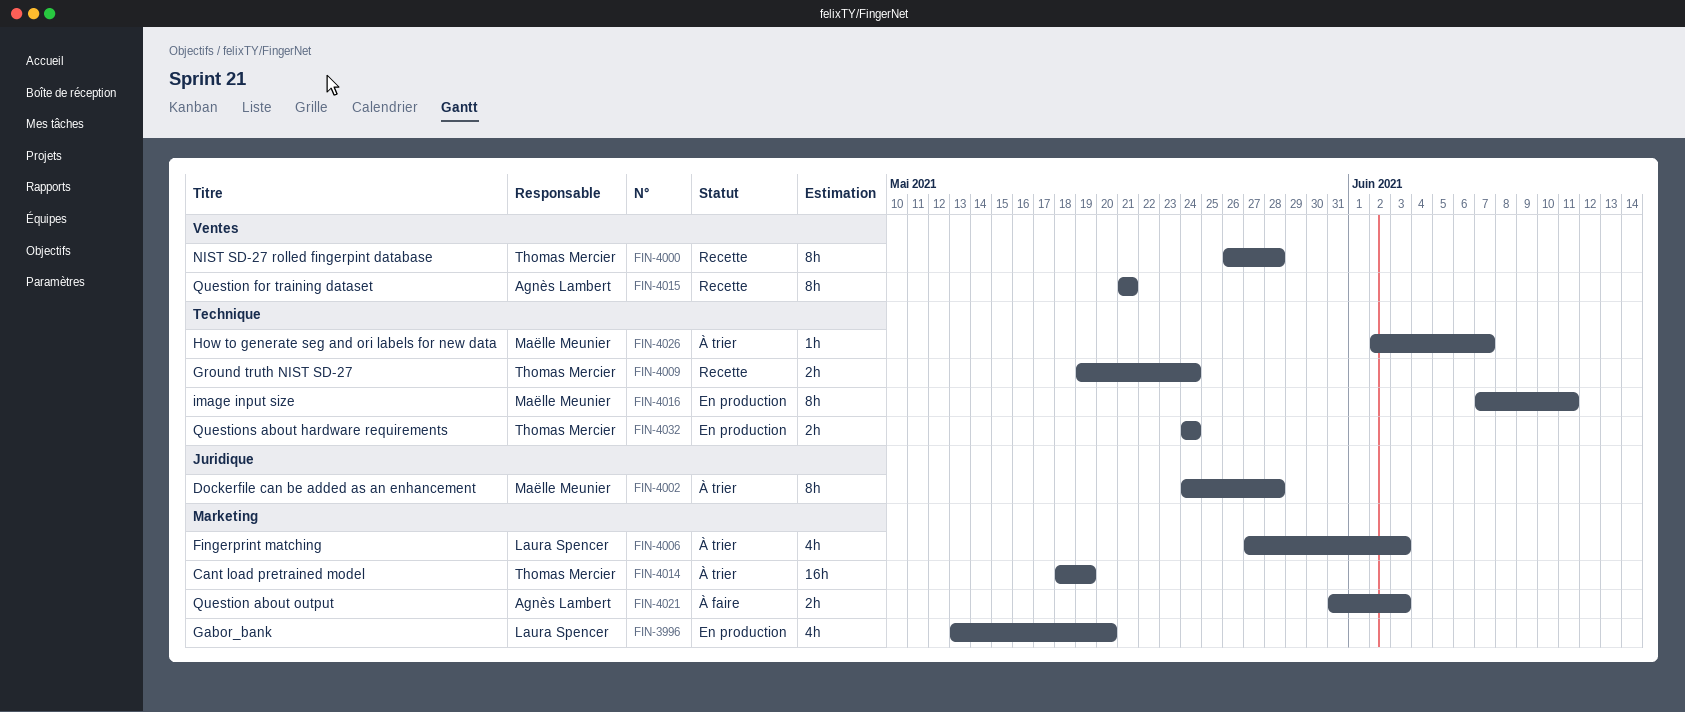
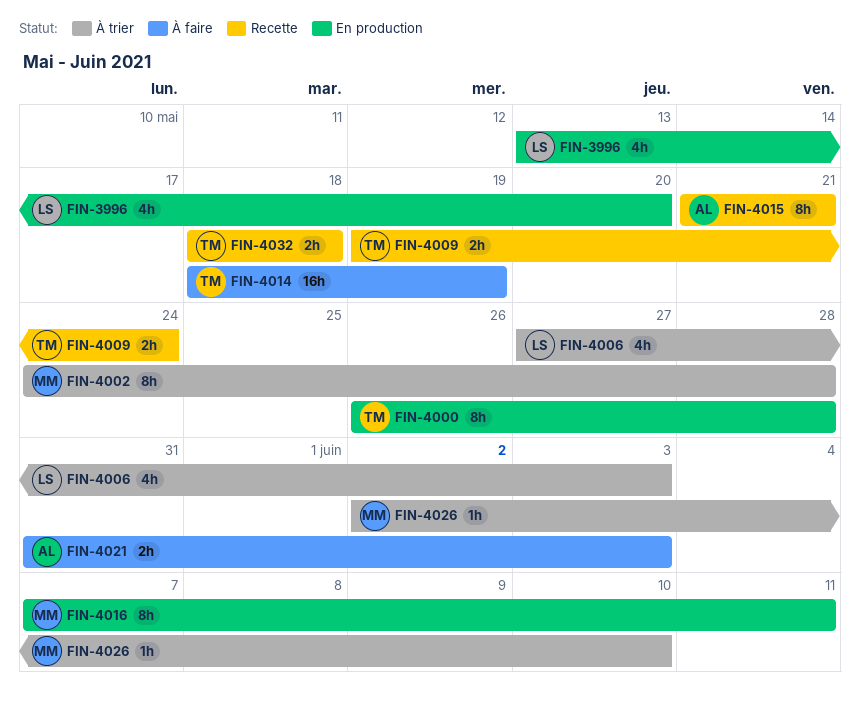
FIN-4000, status: Recette -> En production
FIN-4014, status: À trier -> À faire
FIN-4026, due: Jun 7 -> Jun 10
FIN-4032, status: En production -> Recette
FIN-4032, start: May 24 -> May 18
FIN-4032, due: May 24 -> May 18

